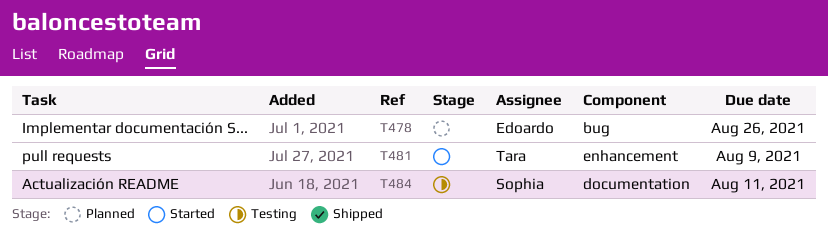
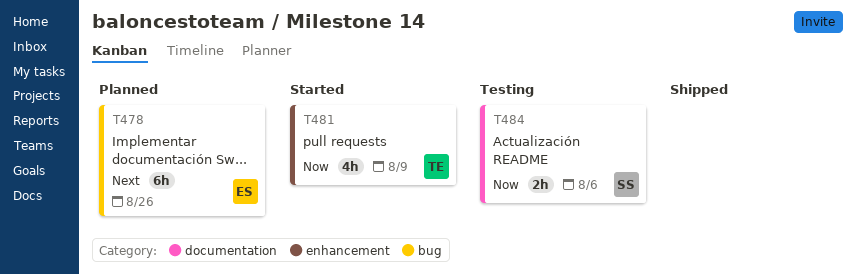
T484, due: Aug 11 -> Aug 6

